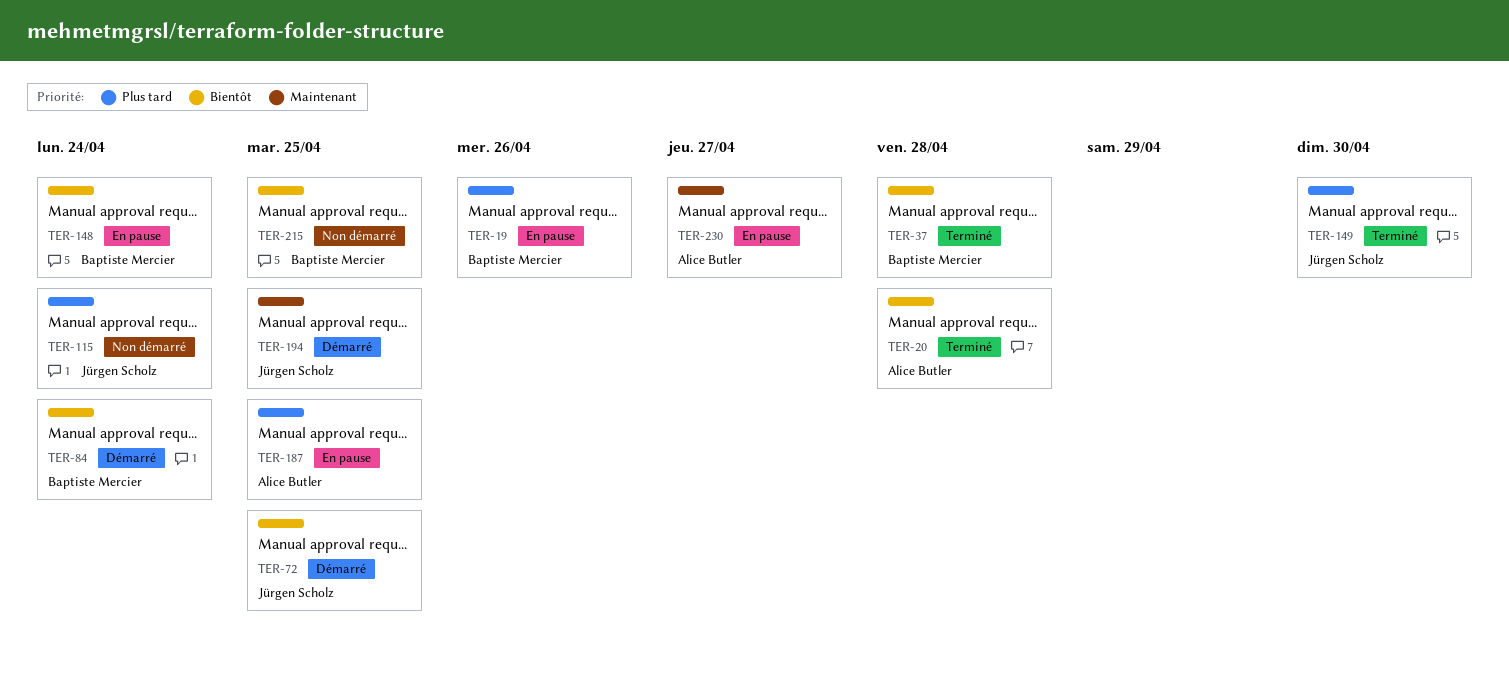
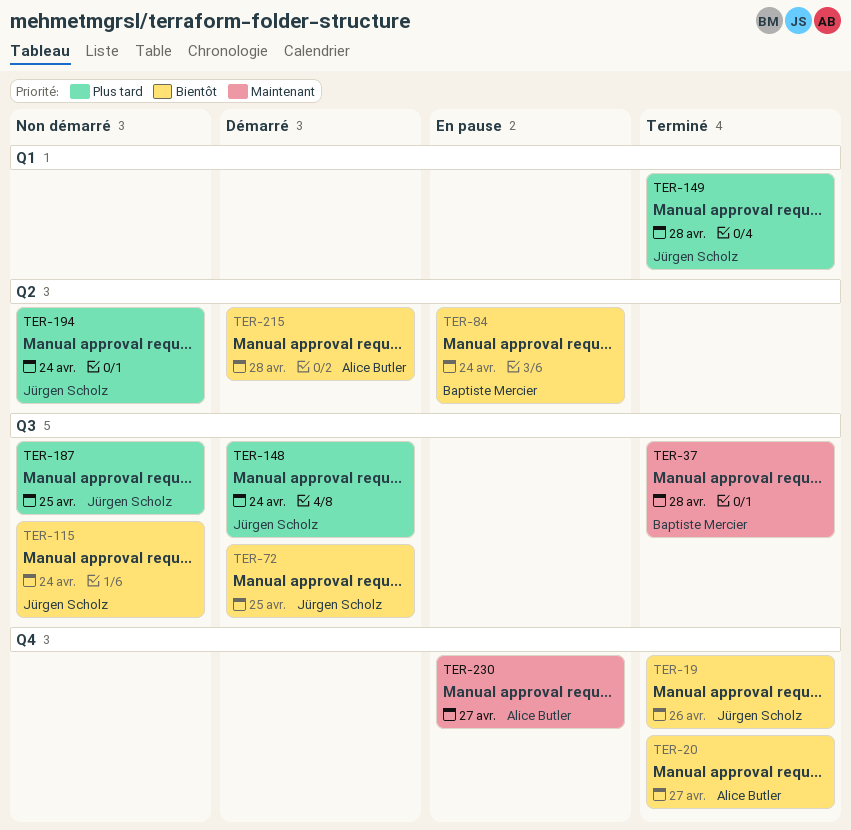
TER-19, status: En pause -> Terminé
TER-19, owner: Baptiste Mercier -> Jürgen Scholz
TER-19, priority: Plus tard -> Bientôt
TER-20, due: Apr 28 -> Apr 27
TER-37, priority: Bientôt -> Maintenant
TER-84, status: Démarré -> En pause
TER-115, priority: Plus tard -> Bientôt
TER-148, status: En pause -> Démarré
TER-148, owner: Baptiste Mercier -> Jürgen Scholz
TER-148, priority: Bientôt -> Plus tard
TER-149, due: Apr 30 -> Apr 28
TER-187, status: En pause -> Non démarré
TER-187, owner: Alice Butler -> Jürgen Scholz
TER-194, status: Démarré -> Non démarré
TER-194, priority: Maintenant -> Plus tard
TER-194, due: Apr 25 -> Apr 24
TER-215, status: Non démarré -> Démarré
TER-215, owner: Baptiste Mercier -> Alice Butler
TER-215, due: Apr 25 -> Apr 28

